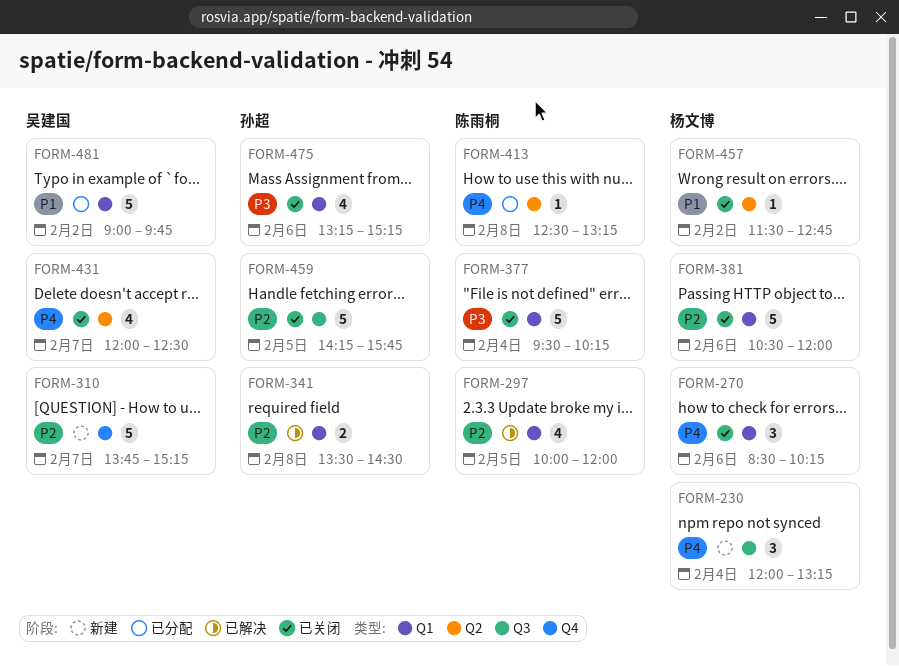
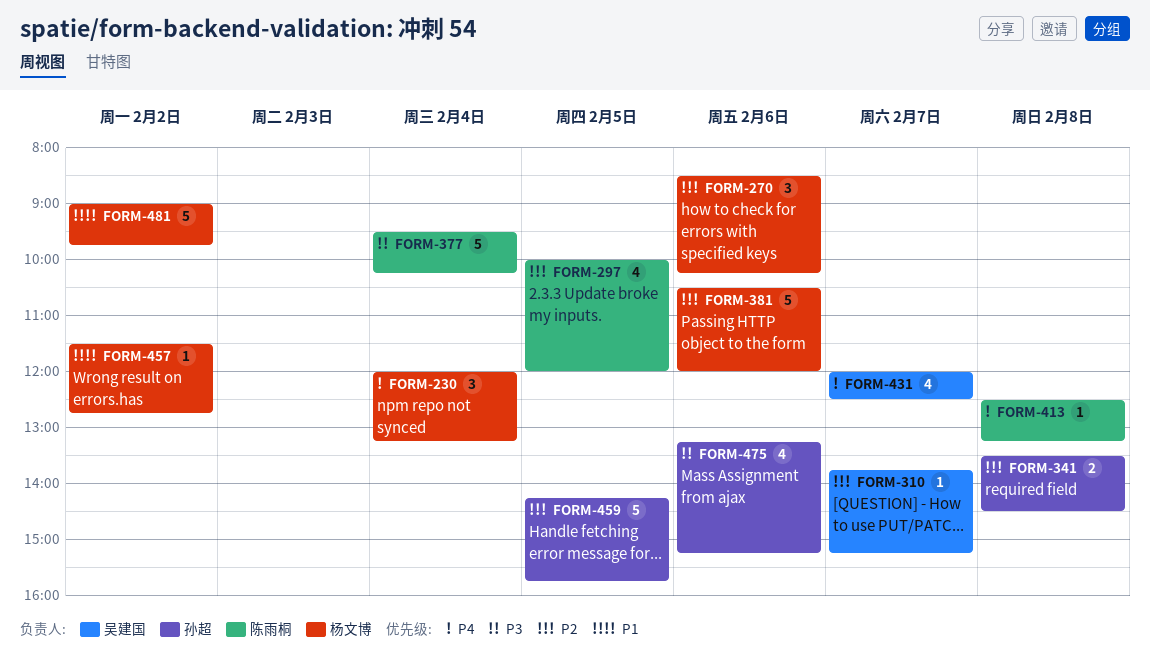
FORM-270, priority: P4 -> P2
FORM-310, estimate: 5 -> 1
FORM-481, owner: 吴建国 -> 杨文博

